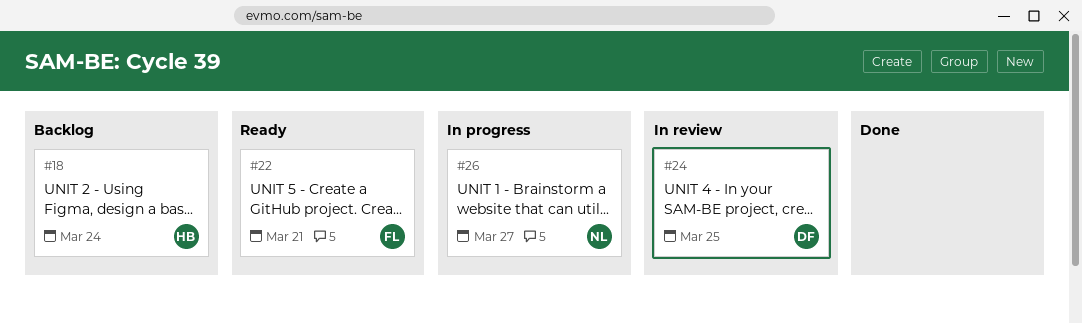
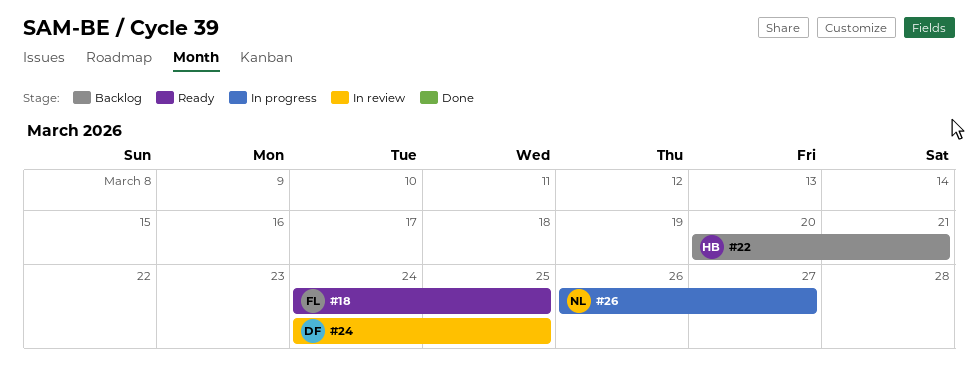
#18, status: Backlog -> Ready
#18, owner: HB -> FL
#18, due: Mar 24 -> Mar 25
#22, status: Ready -> Backlog
#22, owner: FL -> HB

